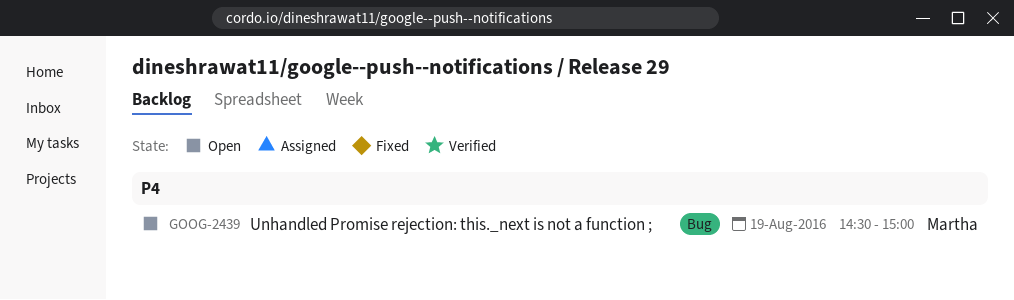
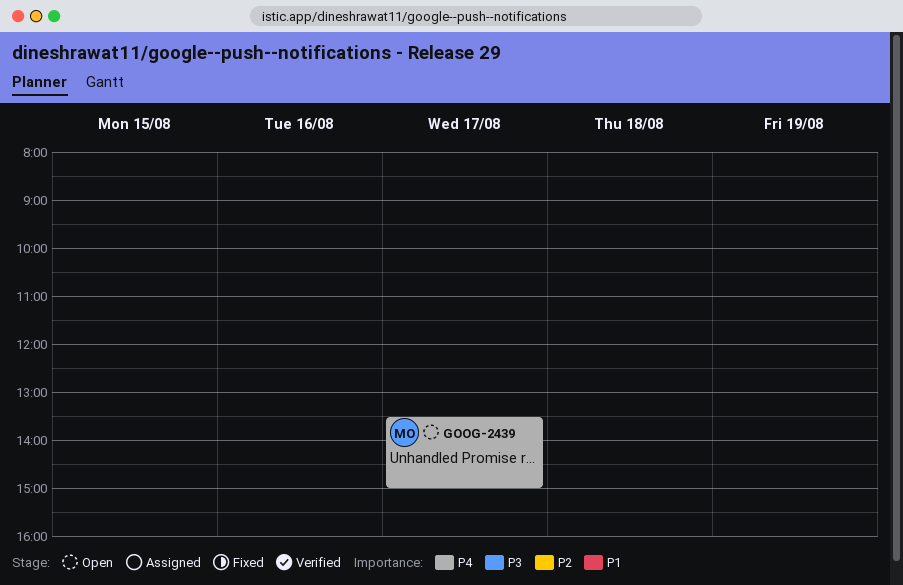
GOOG-2439, day: Aug 19 -> Aug 17
GOOG-2439, begins: 14:30 -> 13:30

